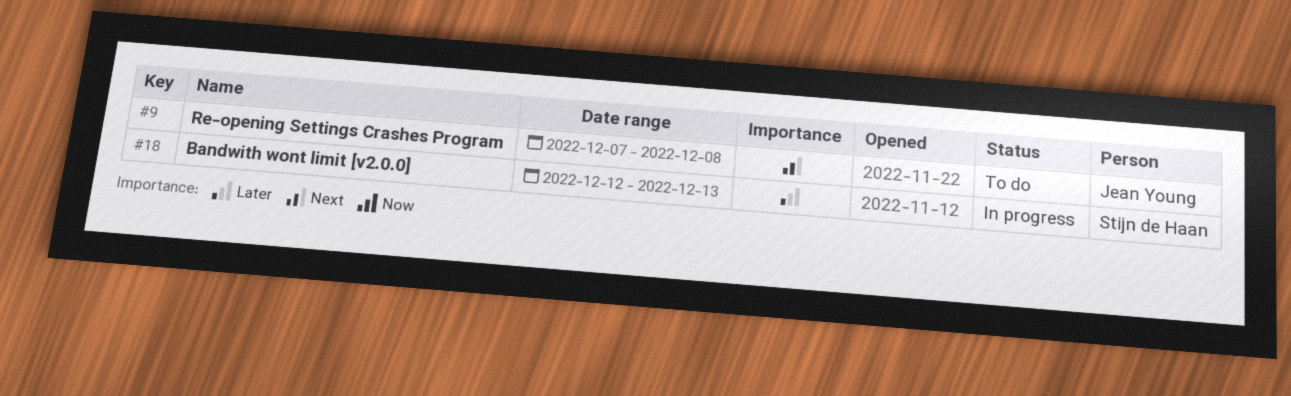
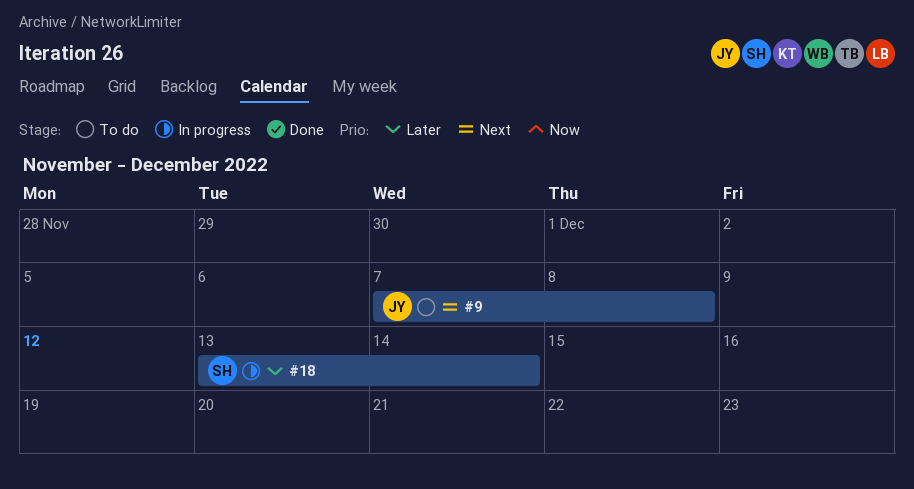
#18, start: Dec 12 -> Dec 13
#18, due: Dec 13 -> Dec 14

